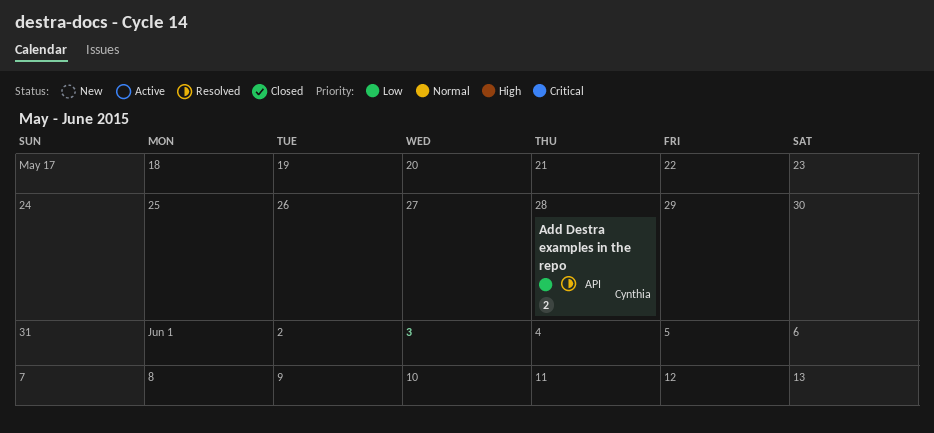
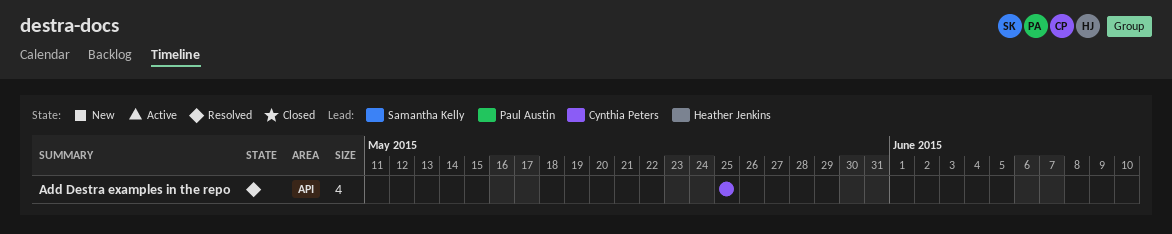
Add Destra examples in the repo, estimate: 2 -> 4
Add Destra examples in the repo, due: May 28 -> May 25

